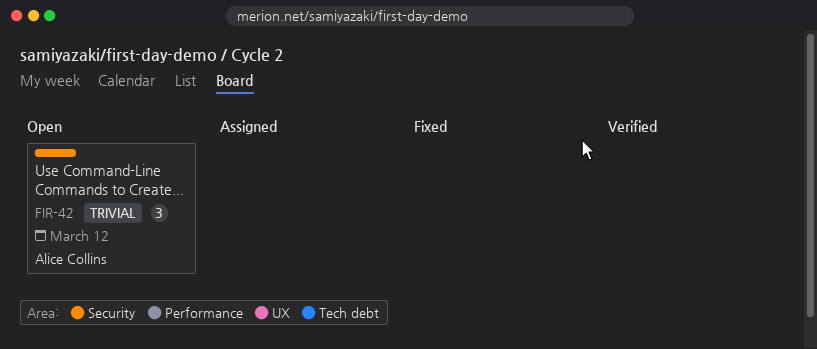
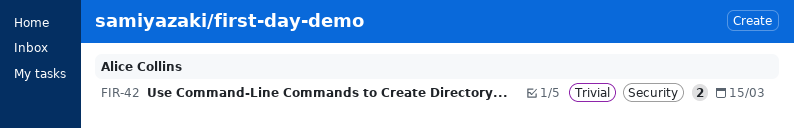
FIR-42, estimate: 3 -> 2
FIR-42, due: Mar 12 -> Mar 15

